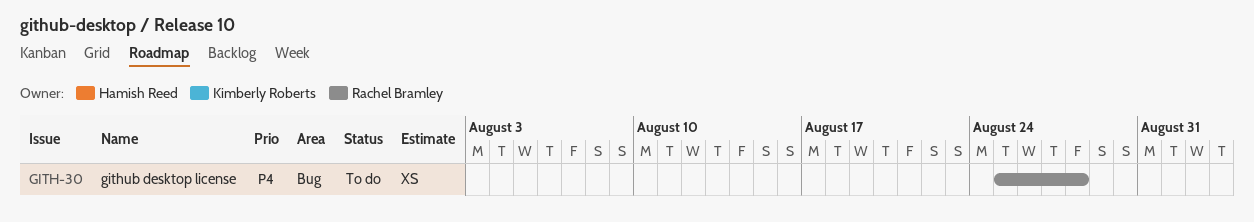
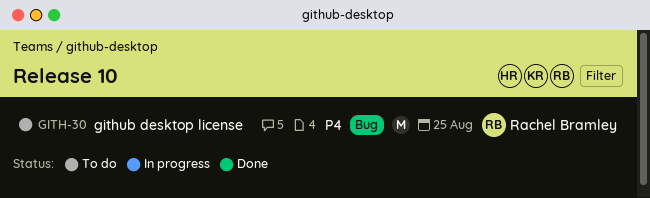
GITH-30, estimate: XS -> M
GITH-30, due: Aug 28 -> Aug 25

